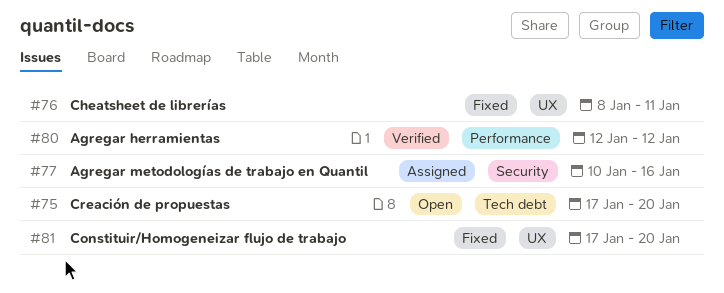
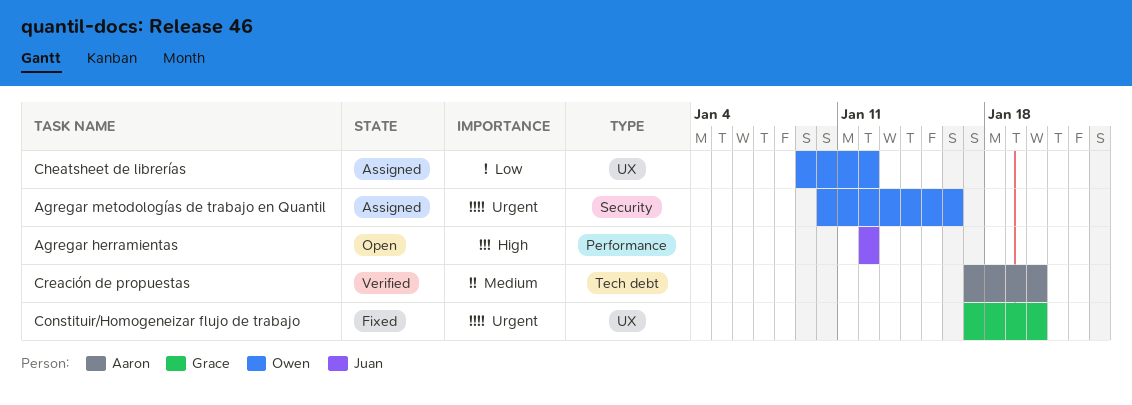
Agregar herramientas, status: Verified -> Open
Cheatsheet de librerías, status: Fixed -> Assigned
Cheatsheet de librerías, start: Jan 8 -> Jan 9
Cheatsheet de librerías, due: Jan 11 -> Jan 12
Creación de propuestas, status: Open -> Verified

